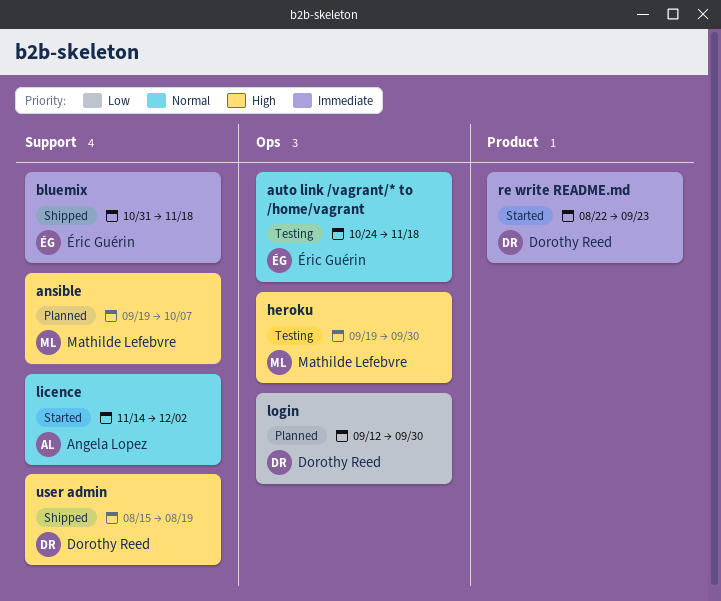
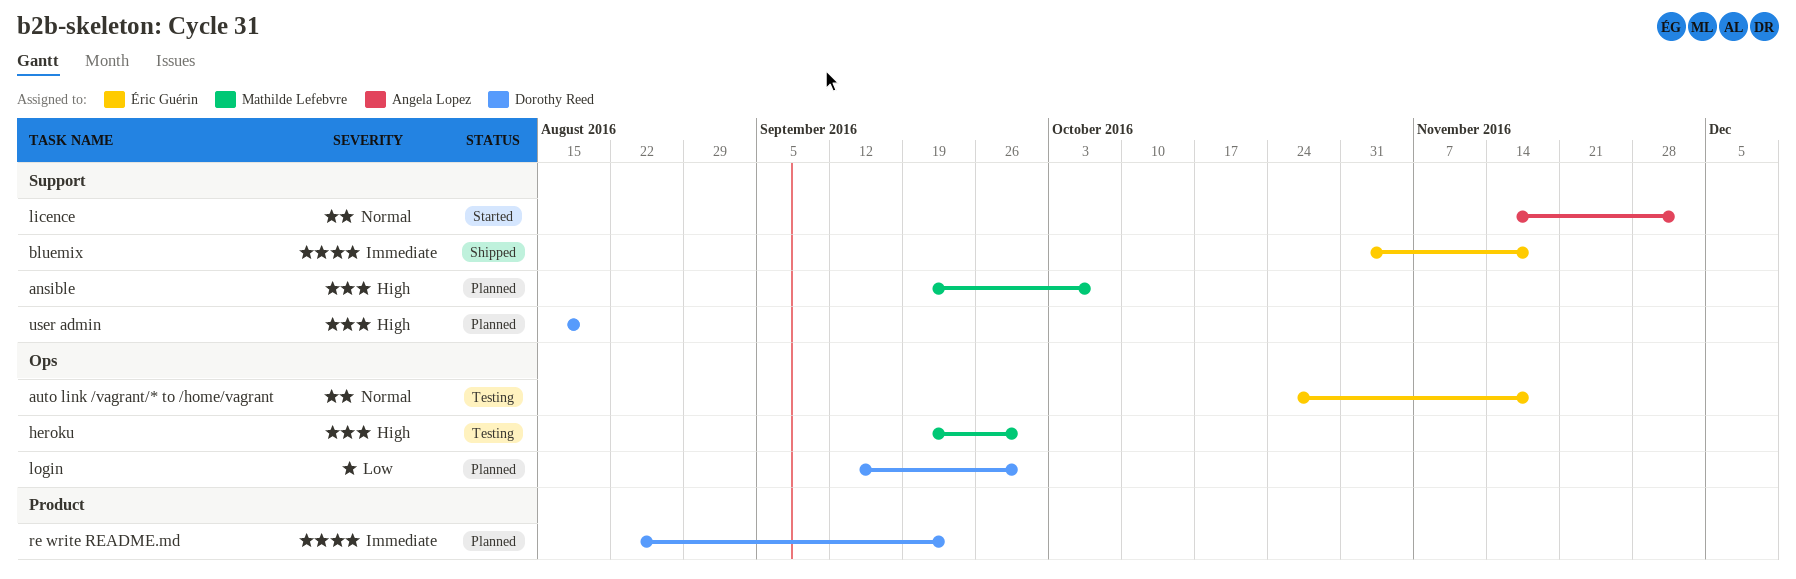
re write README.md, status: Started -> Planned
user admin, status: Shipped -> Planned

